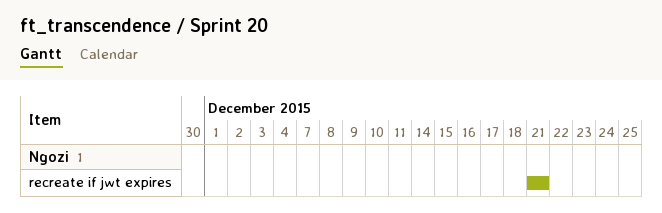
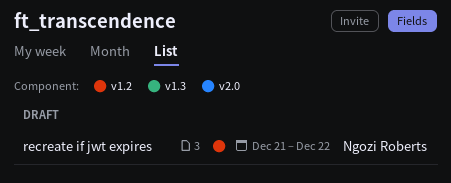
recreate if jwt expires, due: Dec 21 -> Dec 22

